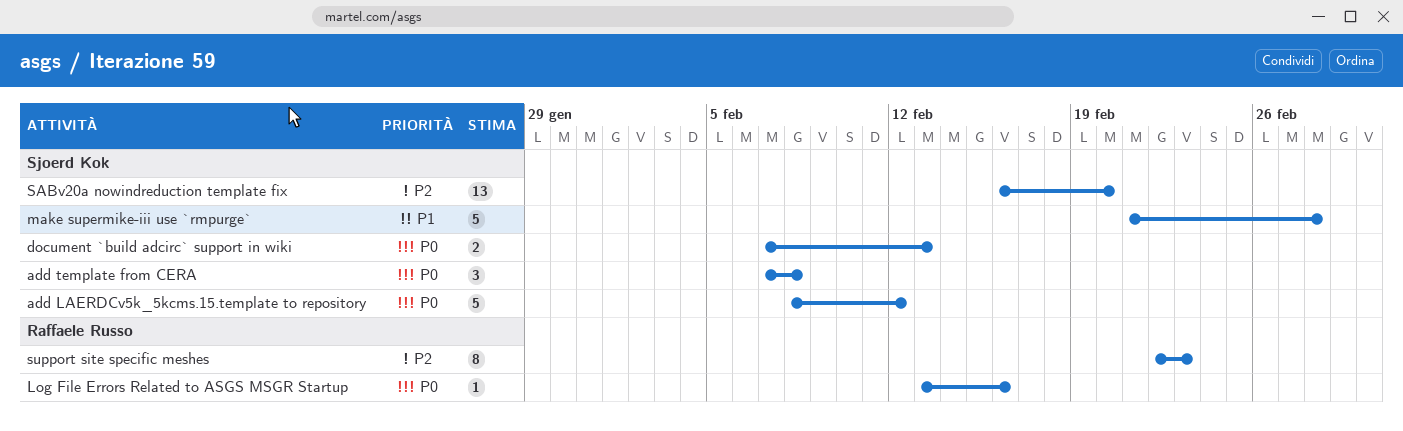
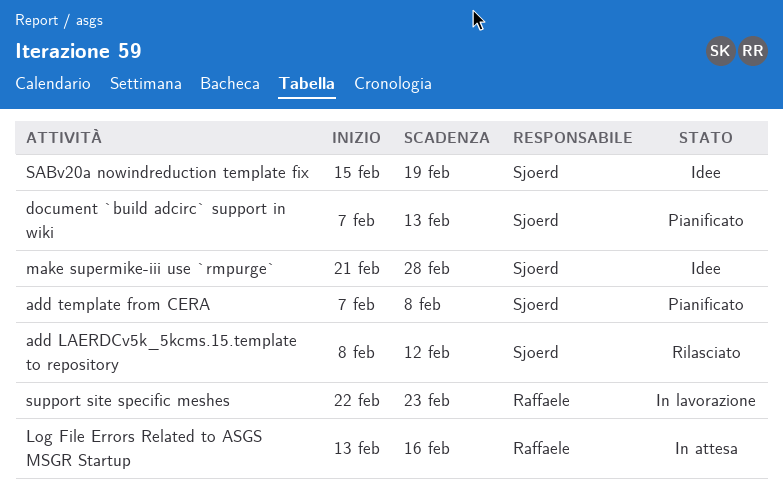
SABv20a nowindreduction template fix, start: Feb 16 -> Feb 15
SABv20a nowindreduction template fix, due: Feb 20 -> Feb 19

